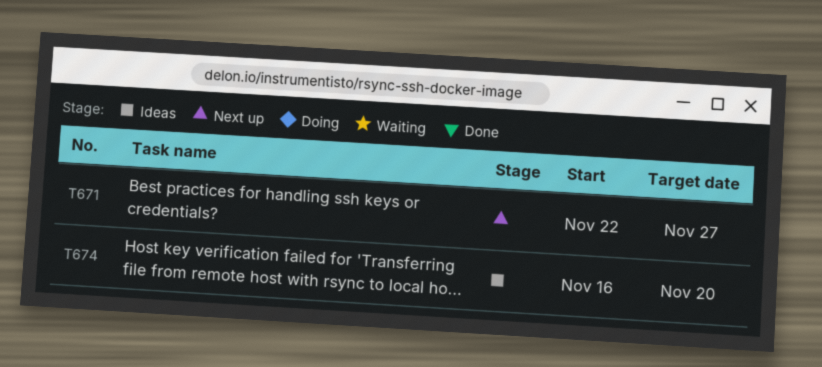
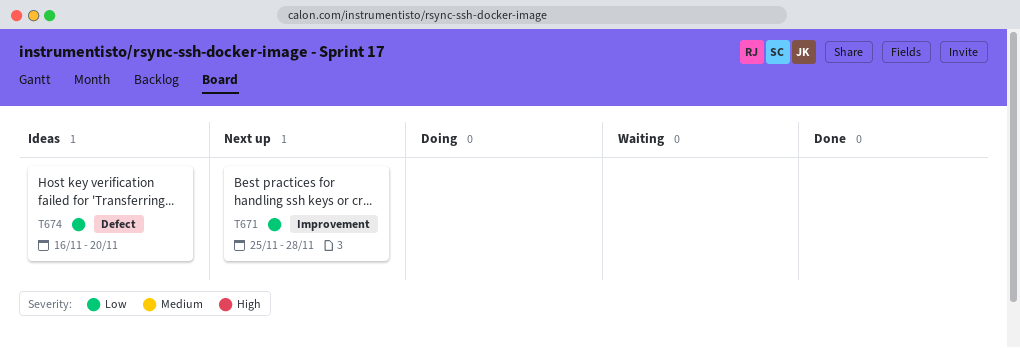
T671, start: Nov 22 -> Nov 25
T671, due: Nov 27 -> Nov 28

